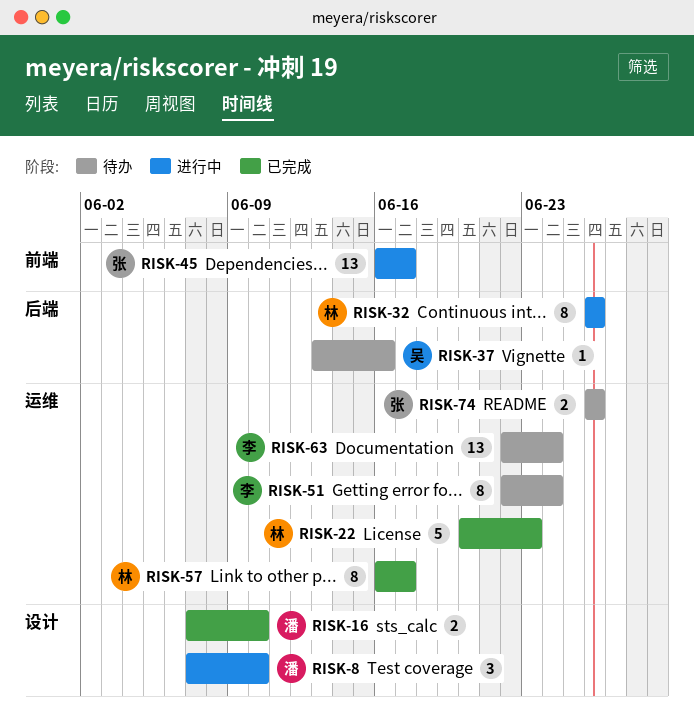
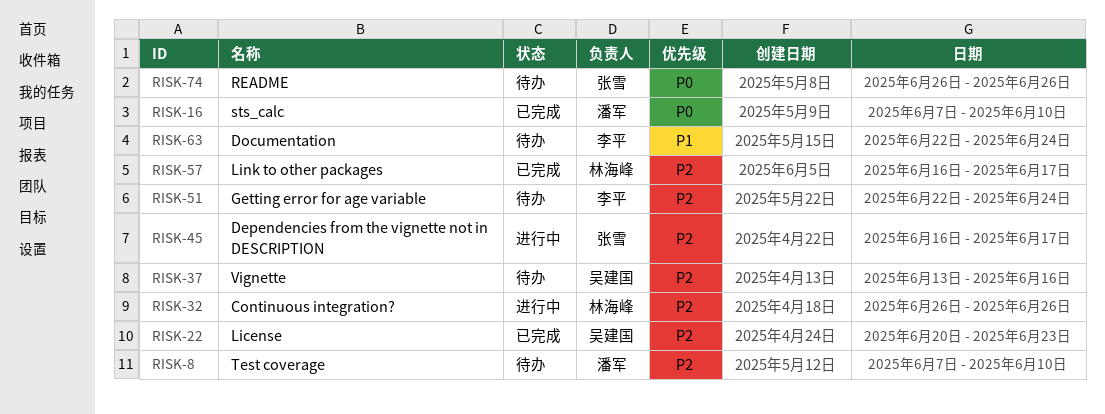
RISK-8, status: 进行中 -> 待办
RISK-22, owner: 林海峰 -> 吴建国

